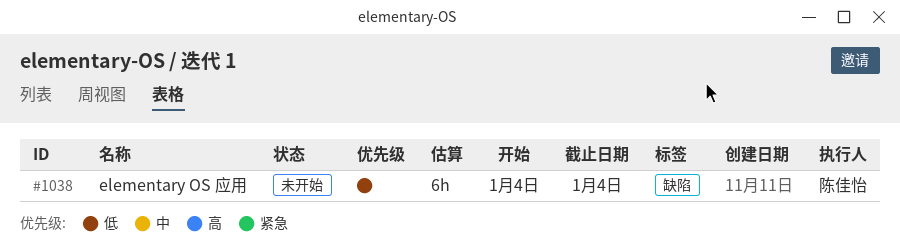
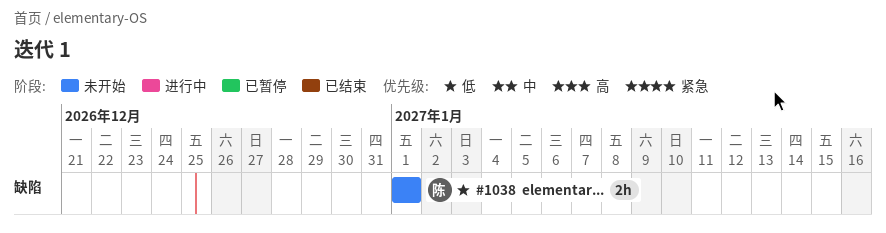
#1038, estimate: 6h -> 2h
#1038, start: Jan 4 -> Jan 1
#1038, due: Jan 4 -> Jan 1

